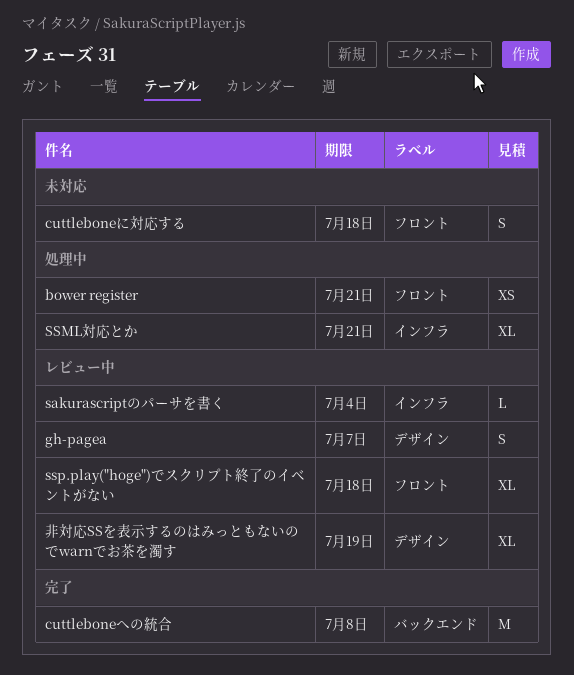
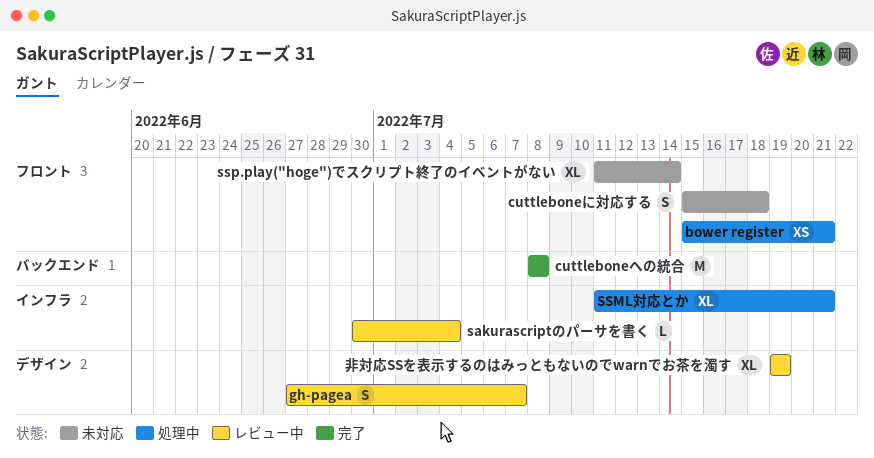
ssp.play("hoge")でスクリプト終了のイベントがない, status: レビュー中 -> 未対応
ssp.play("hoge")でスクリプト終了のイベントがない, due: Jul 18 -> Jul 14

